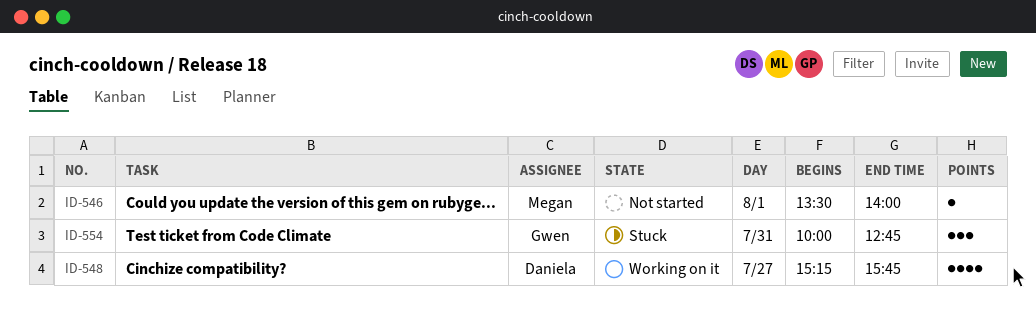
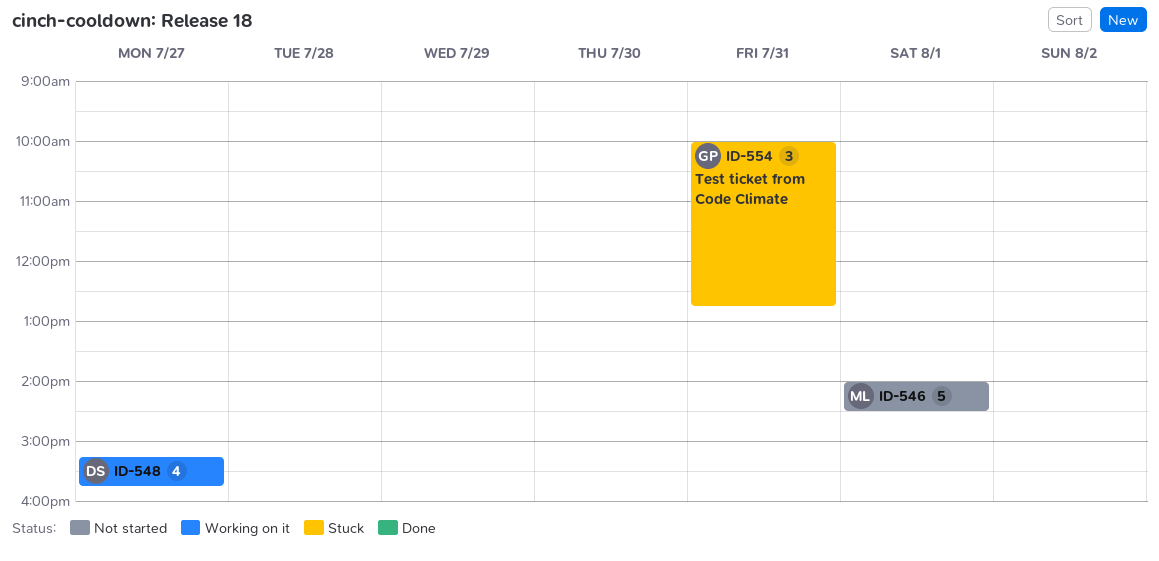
ID-546, estimate: 1 -> 5
ID-546, begins: 13:30 -> 14:00
ID-546, ends: 14:00 -> 14:30

